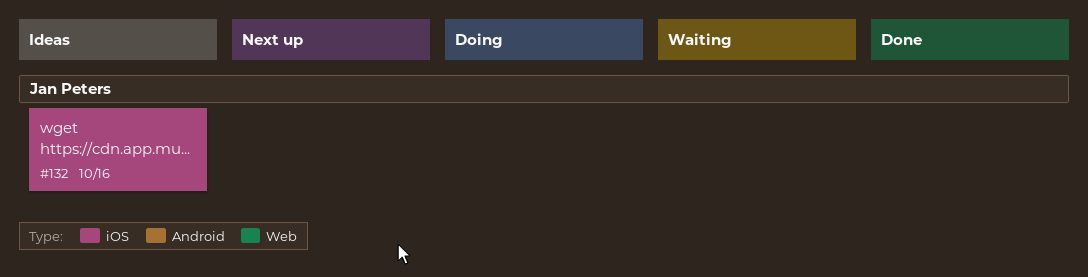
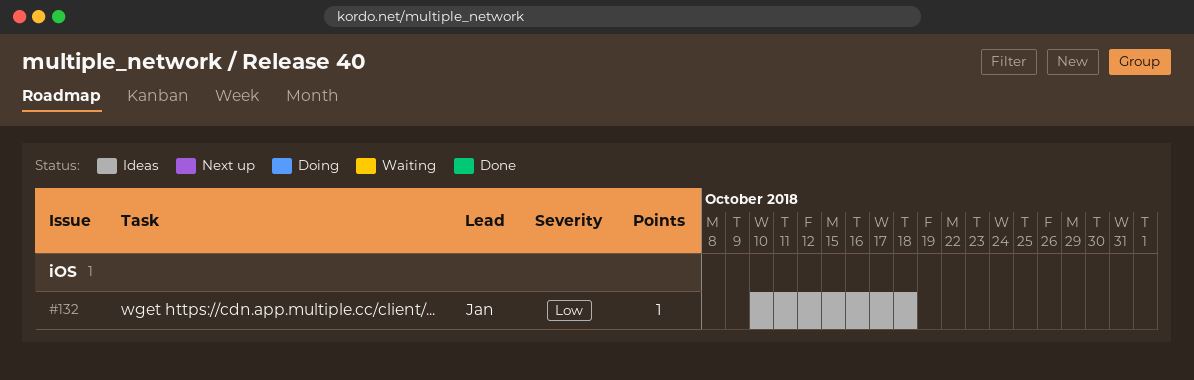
#132, due: Oct 16 -> Oct 18

